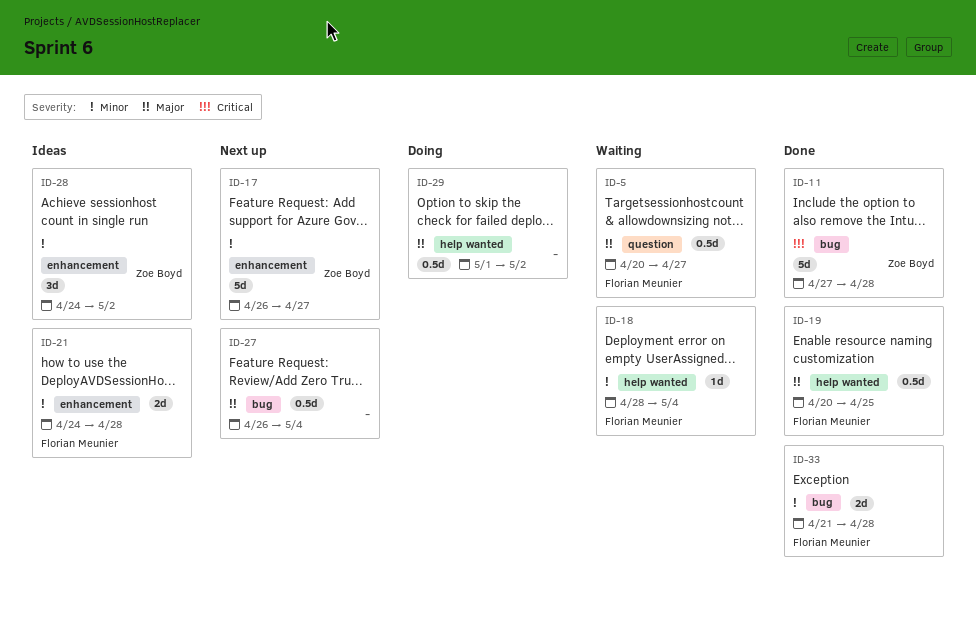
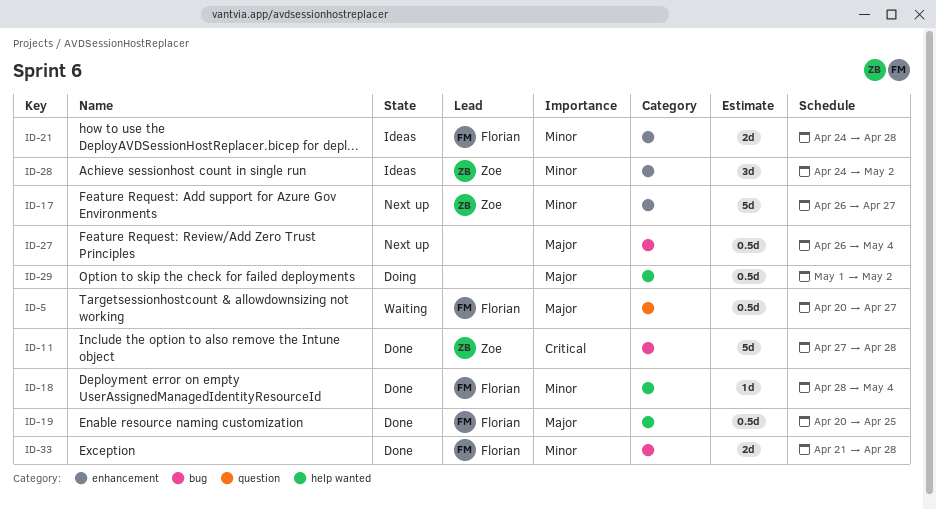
ID-18, status: Waiting -> Done

